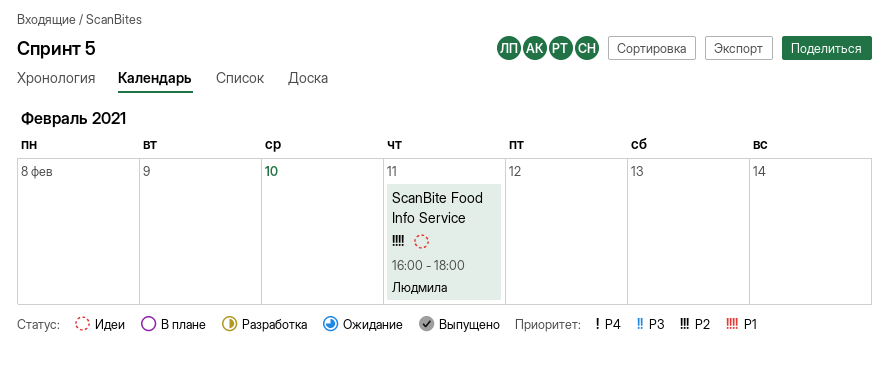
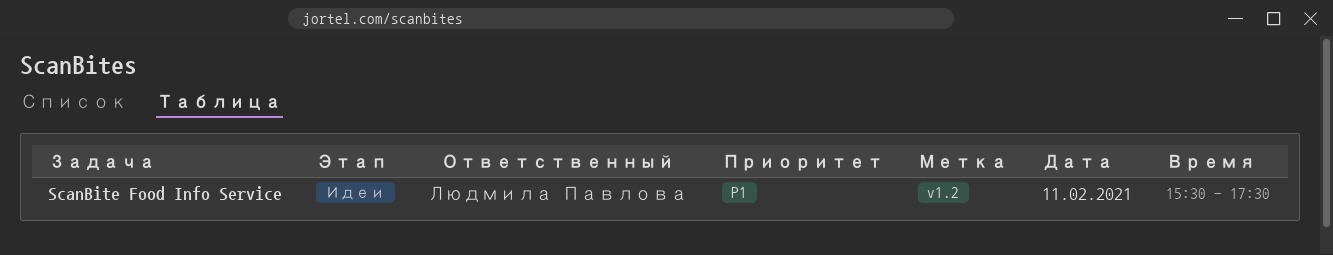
ScanBite Food Info Service, begins: 16:00 -> 15:30
ScanBite Food Info Service, ends: 18:00 -> 17:30

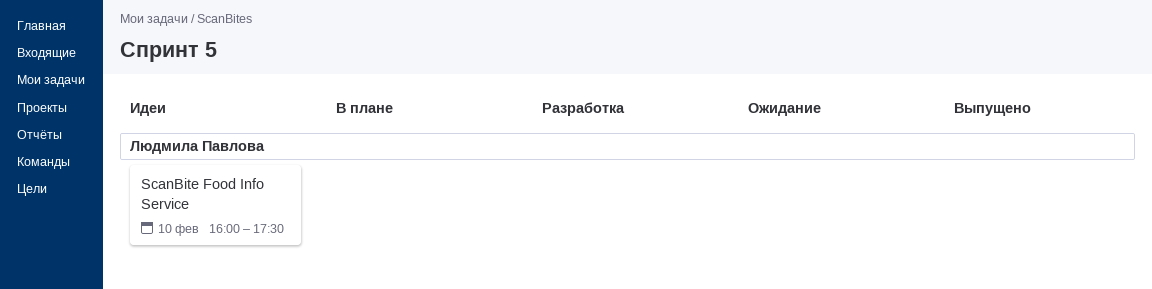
ScanBite Food Info Service, day: Feb 11 -> Feb 10
ScanBite Food Info Service, begins: 15:30 -> 16:00

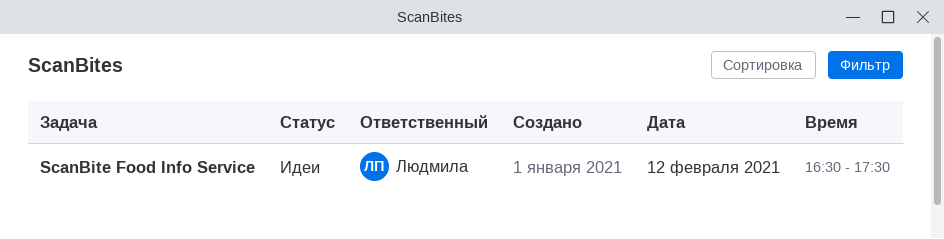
ScanBite Food Info Service, day: Feb 10 -> Feb 12
ScanBite Food Info Service, begins: 16:00 -> 16:30

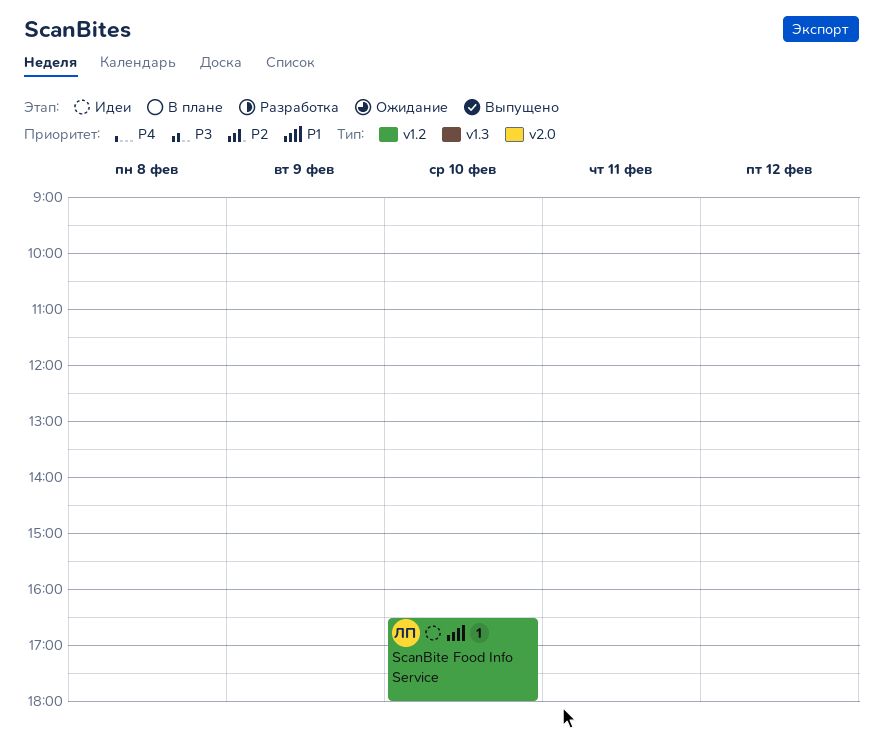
ScanBite Food Info Service, day: Feb 12 -> Feb 10
ScanBite Food Info Service, ends: 17:30 -> 18:00

